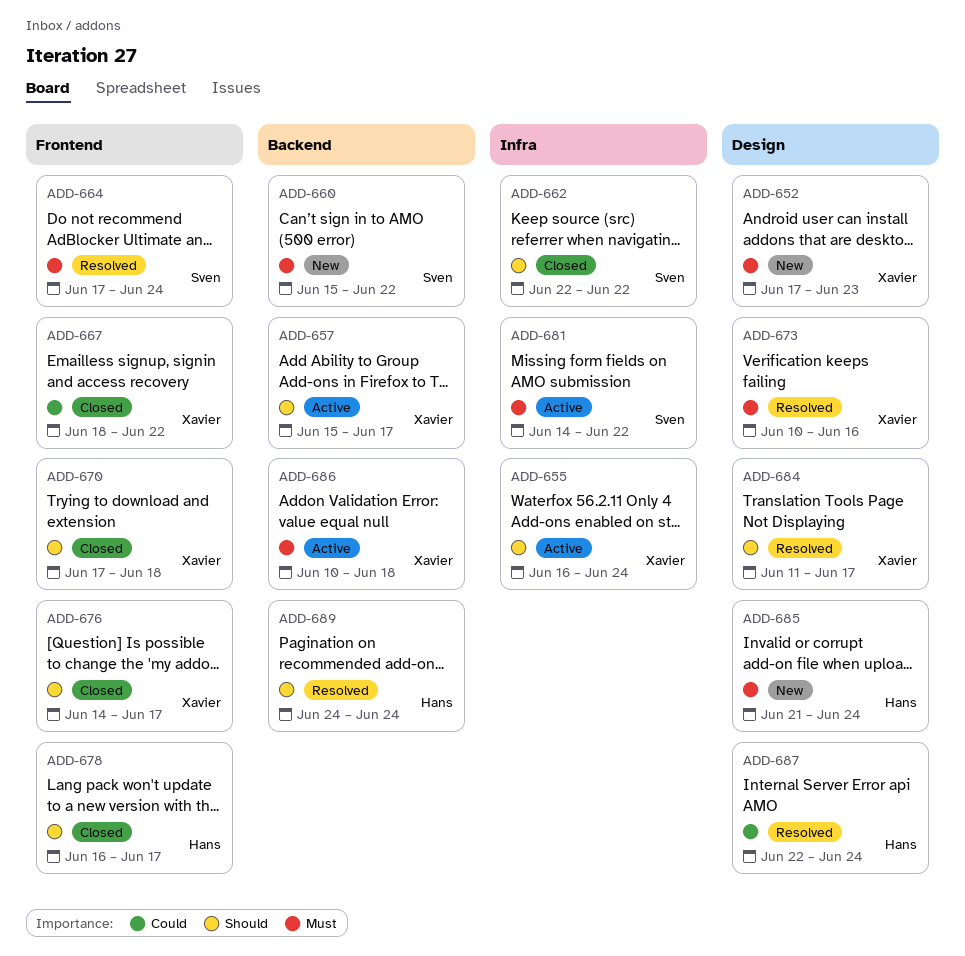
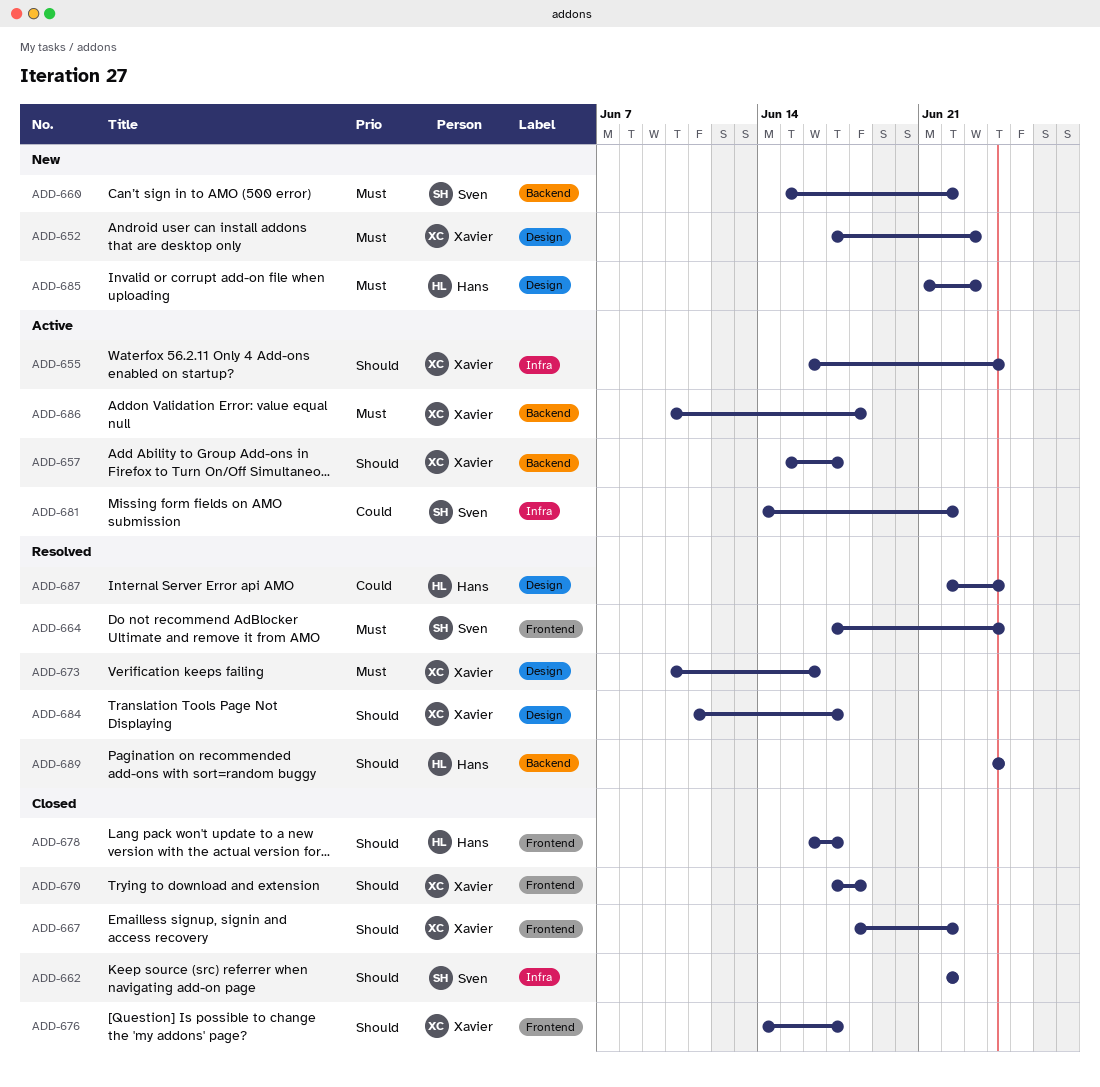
ADD-667, priority: Could -> Should
ADD-681, priority: Must -> Could
ADD-685, due: Jun 24 -> Jun 23

